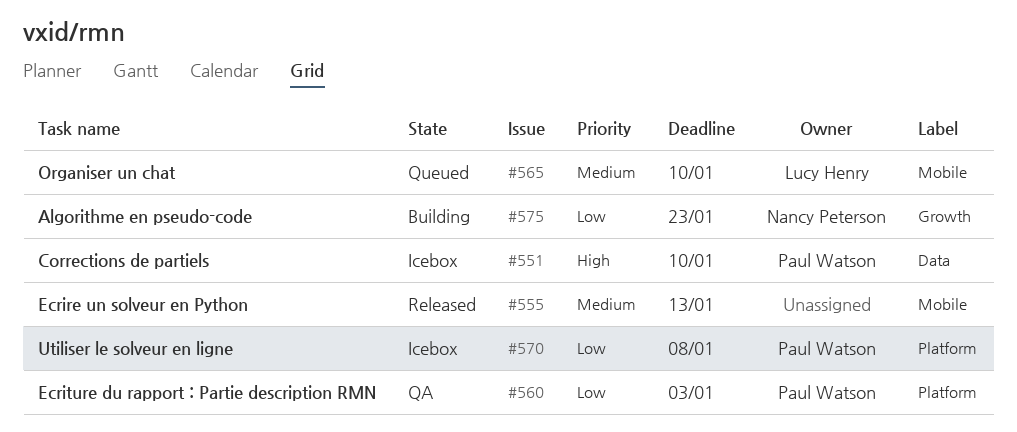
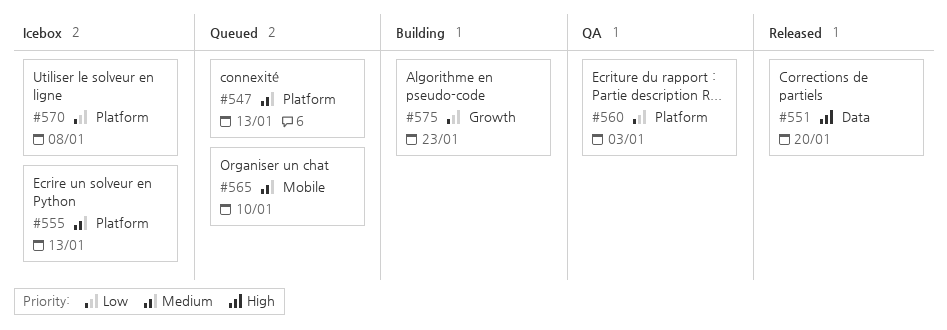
#547: none -> present
#551, status: Icebox -> Released
#551, due: Jan 10 -> Jan 20
#555, status: Released -> Icebox
#555, label: Mobile -> Platform

